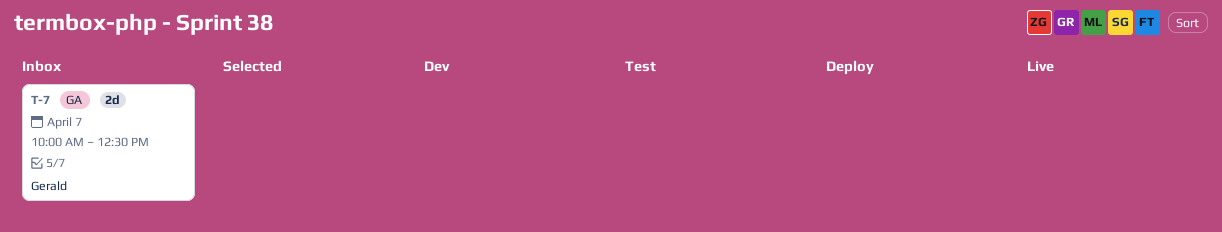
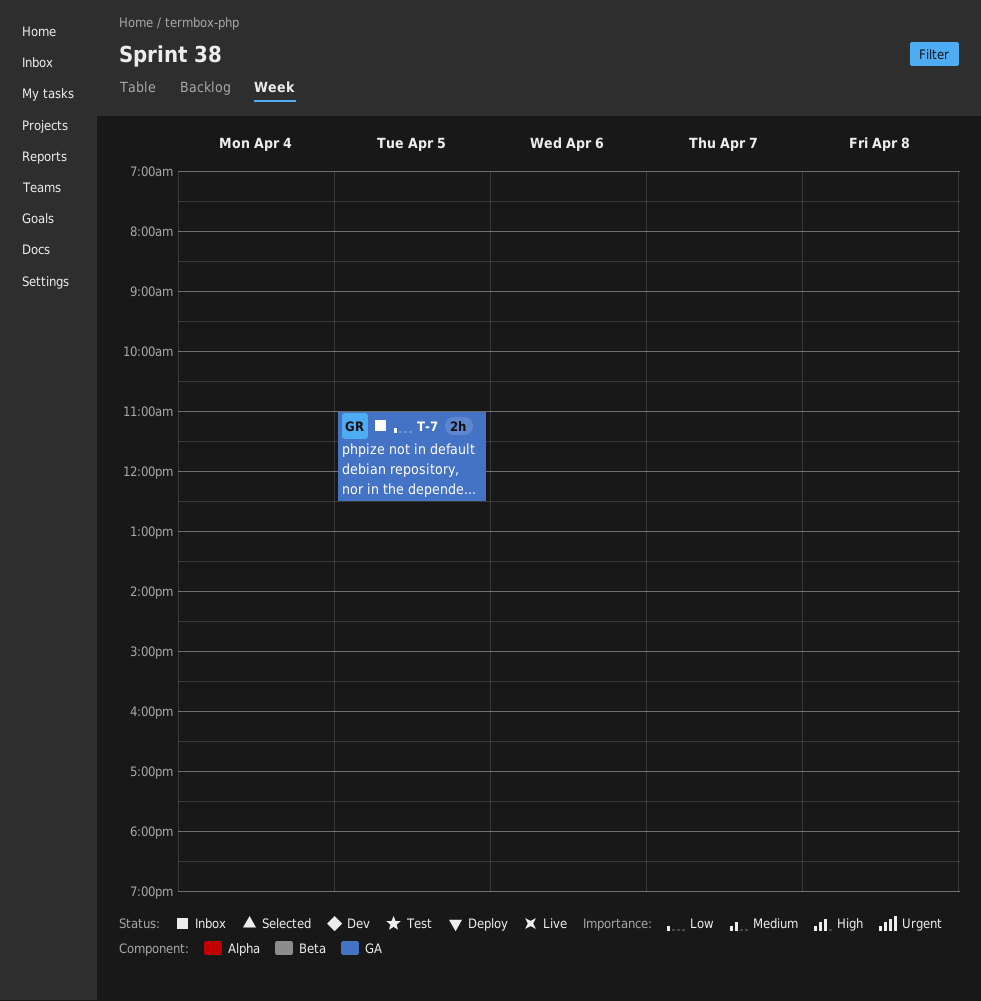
T-7, estimate: 2d -> 2h
T-7, day: Apr 7 -> Apr 5
T-7, begins: 10:00 -> 11:00

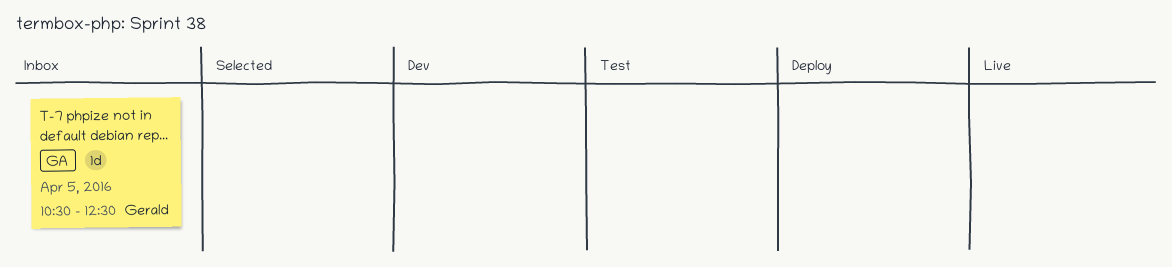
T-7, estimate: 2h -> 1d
T-7, begins: 11:00 -> 10:30

